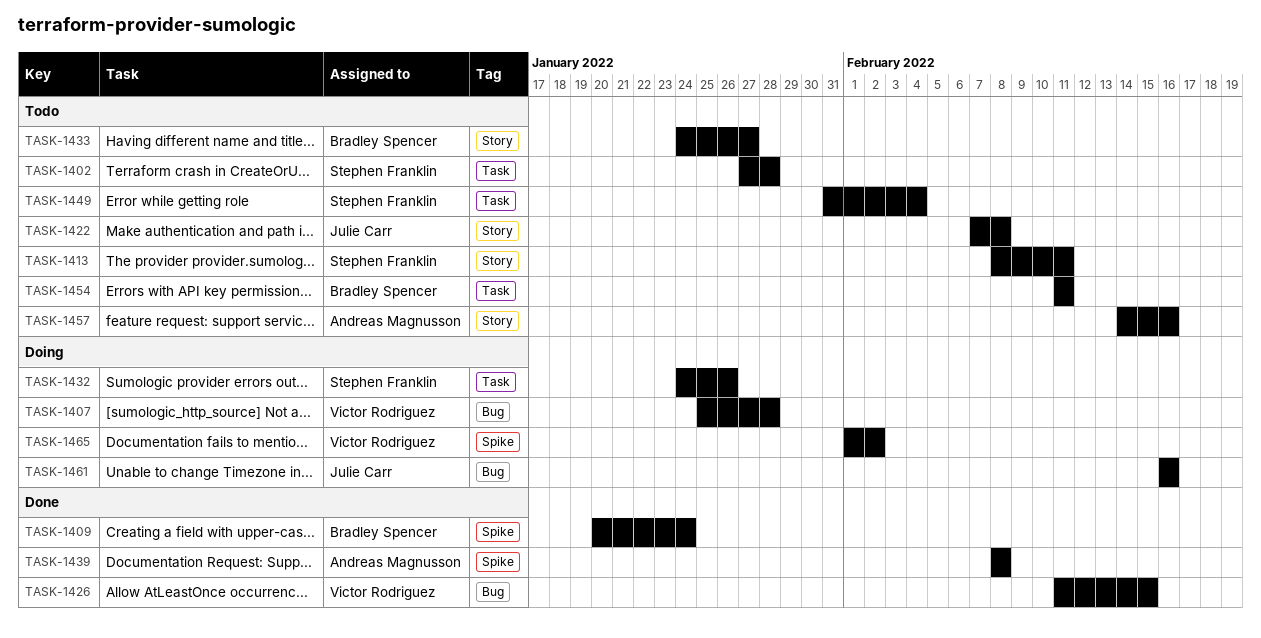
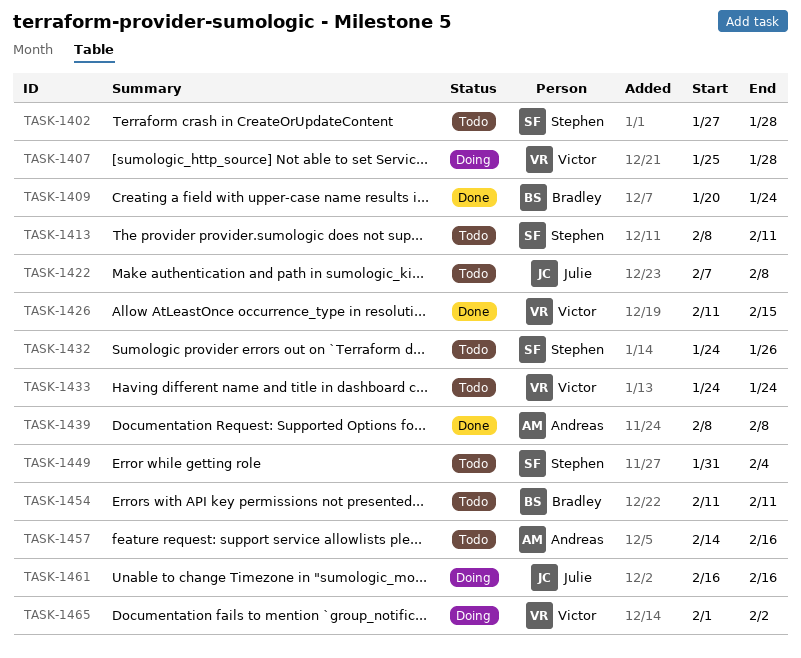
TASK-1432, status: Doing -> Todo
TASK-1433, owner: Bradley Spencer -> Victor Rodriguez
TASK-1433, due: Jan 27 -> Jan 24

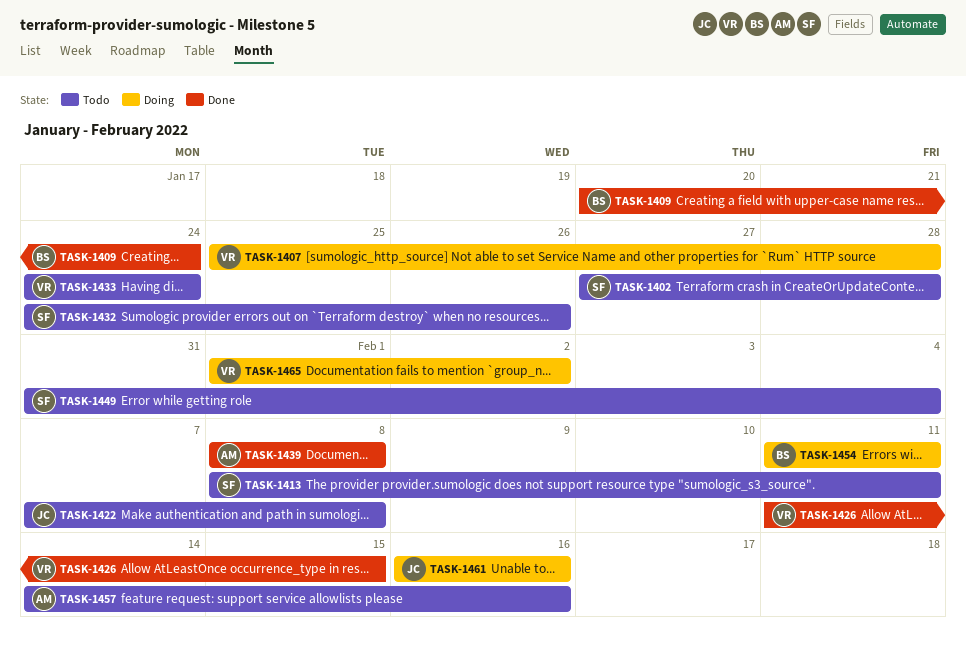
TASK-1454, status: Todo -> Doing

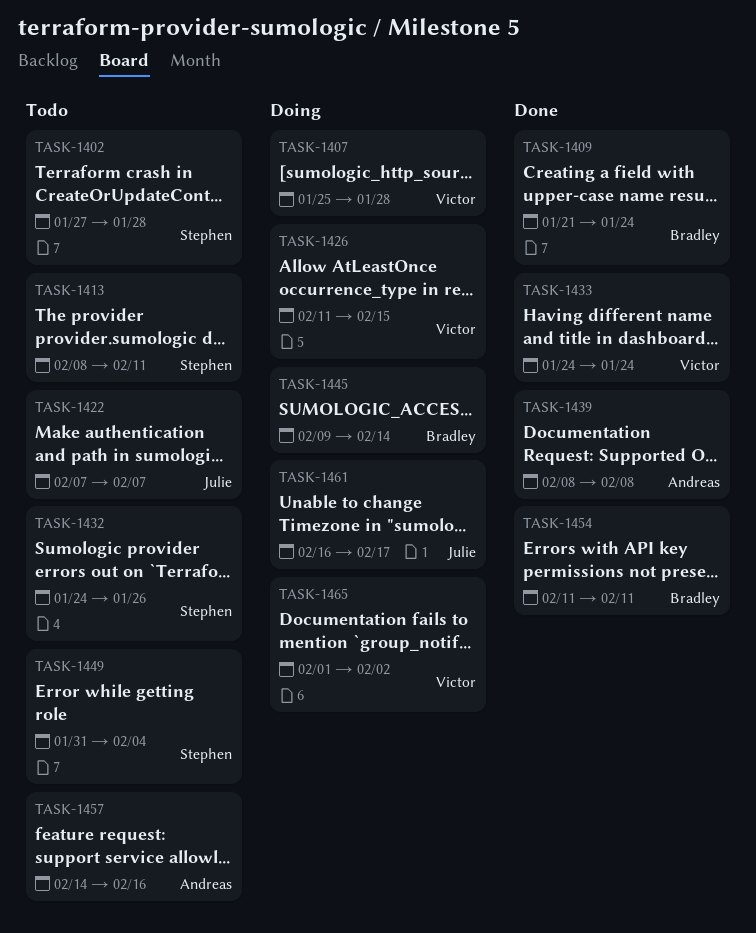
TASK-1409, start: Jan 20 -> Jan 21
TASK-1422, due: Feb 8 -> Feb 7
TASK-1426, status: Done -> Doing
TASK-1433, status: Todo -> Done
TASK-1445: none -> present
TASK-1454, status: Doing -> Done
TASK-1461, due: Feb 16 -> Feb 17

